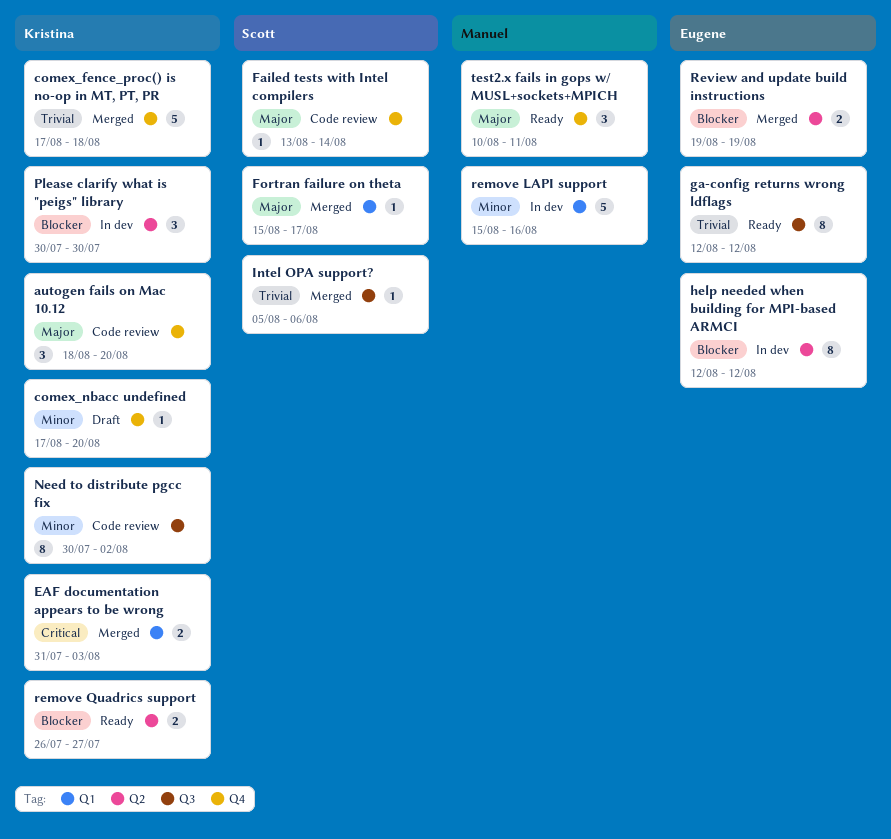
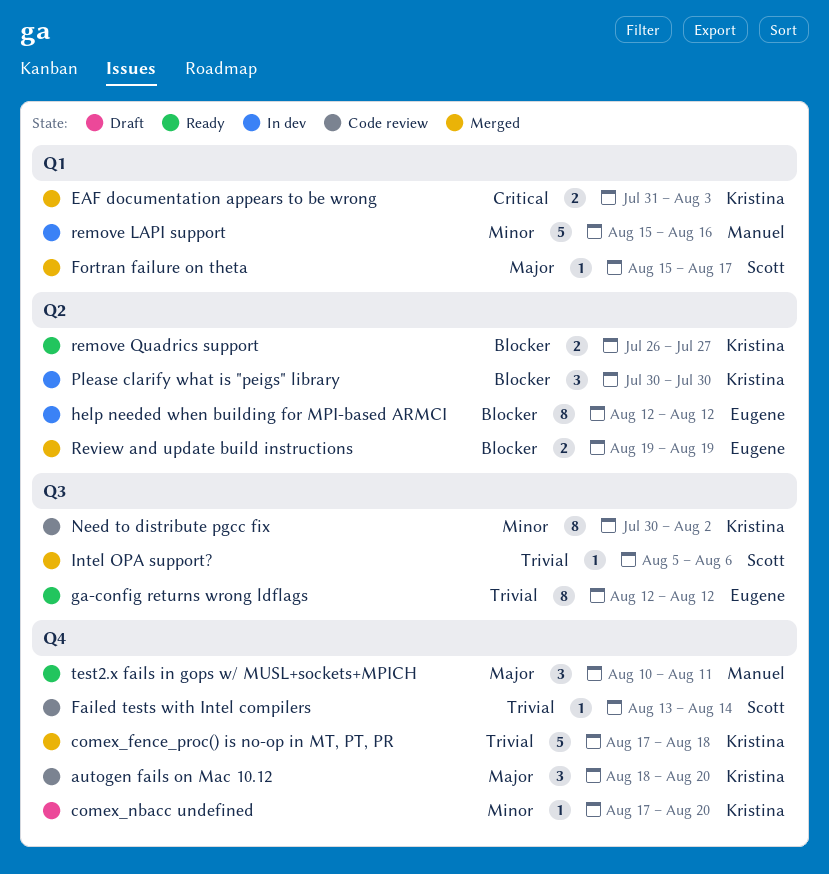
Failed tests with Intel compilers, priority: Major -> Trivial

